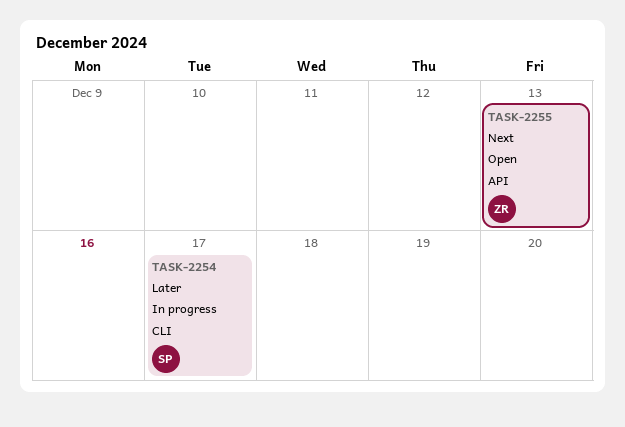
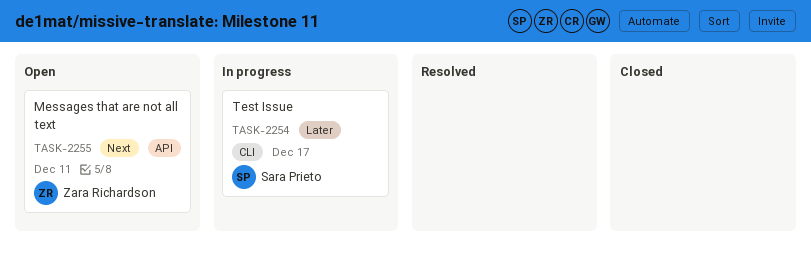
TASK-2255, due: Dec 13 -> Dec 11

